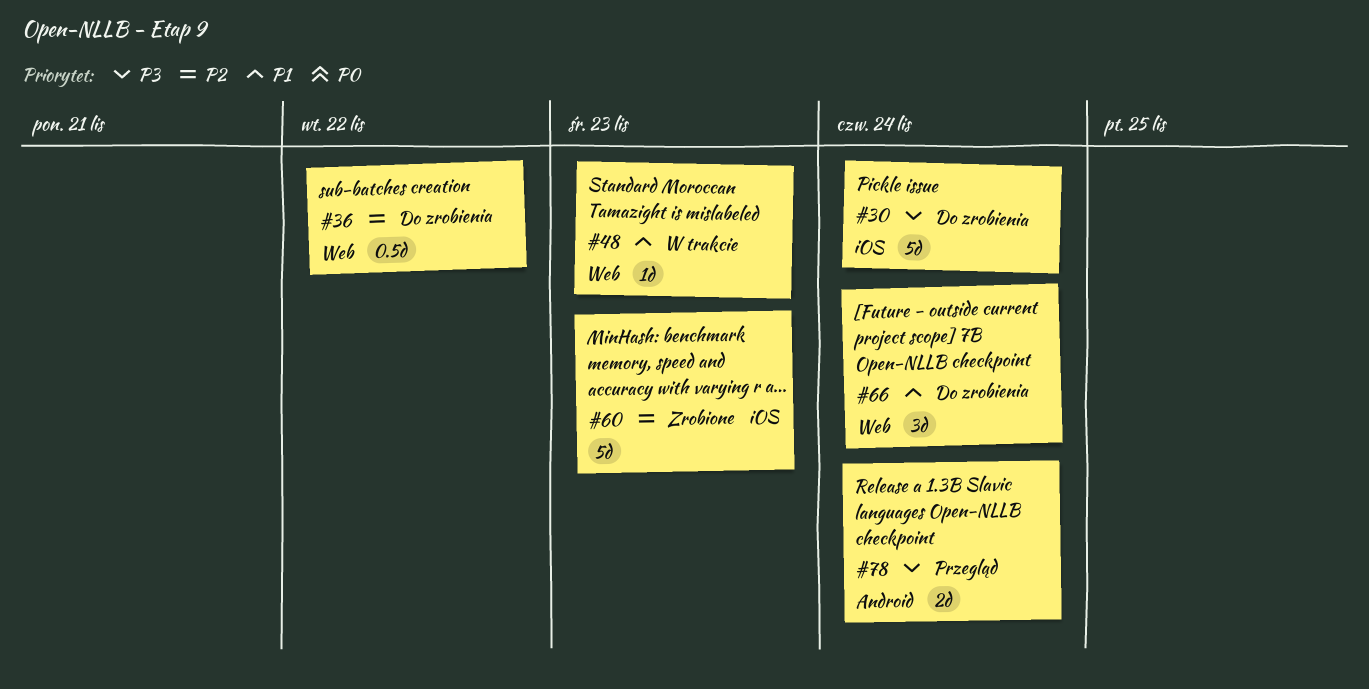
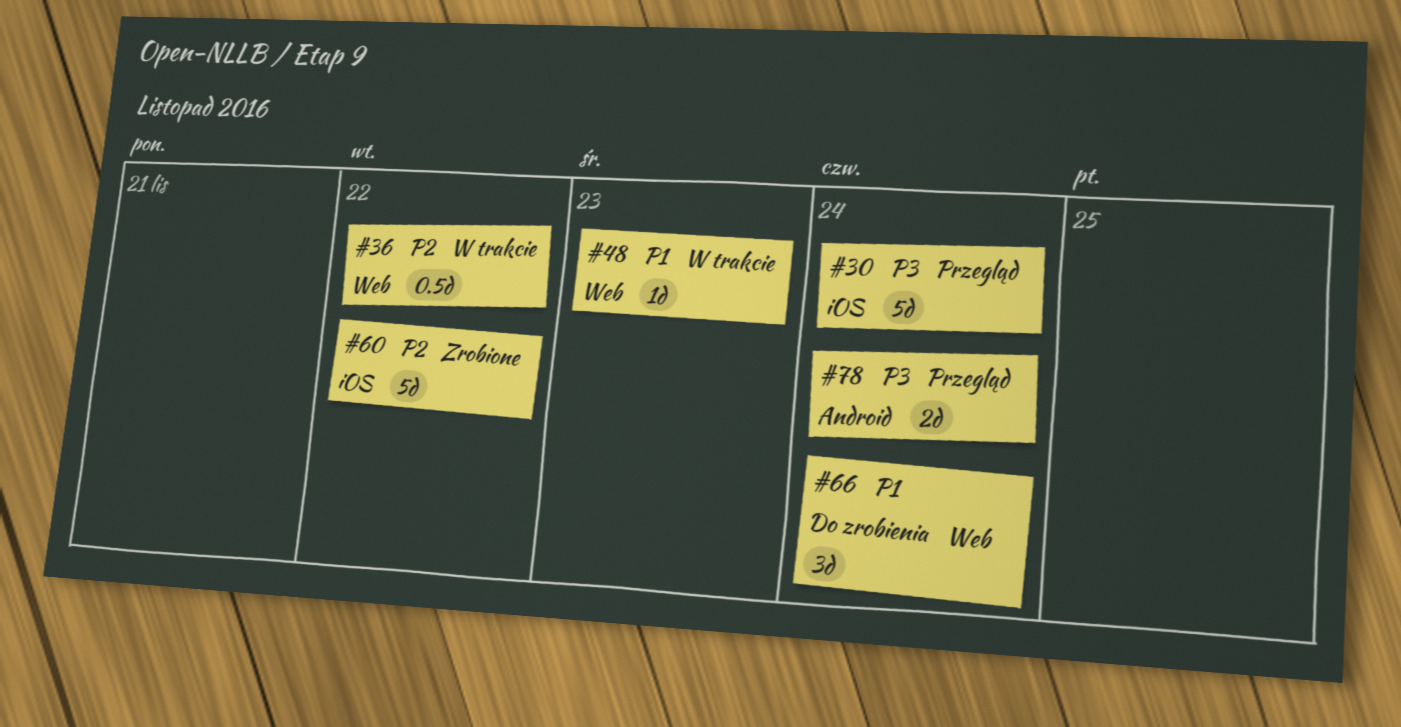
#30, status: Do zrobienia -> Przegląd
#36, status: Do zrobienia -> W trakcie
#60, due: Nov 23 -> Nov 22

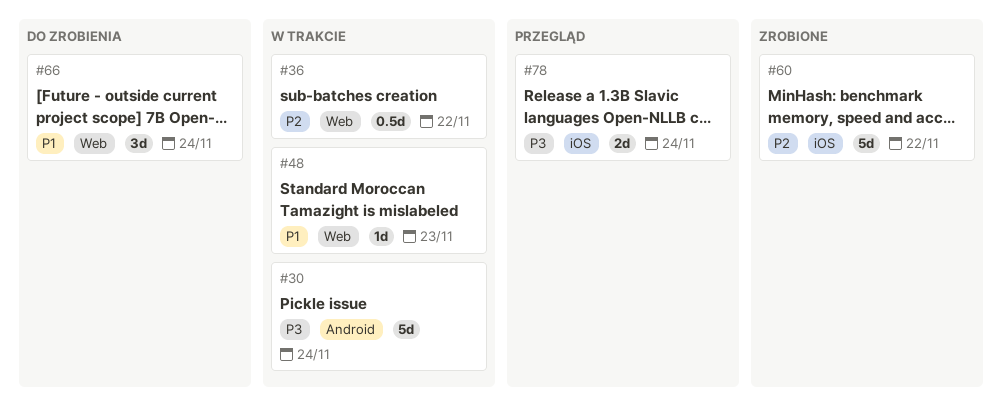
#30, status: Przegląd -> W trakcie
#30, label: iOS -> Android
#78, label: Android -> iOS

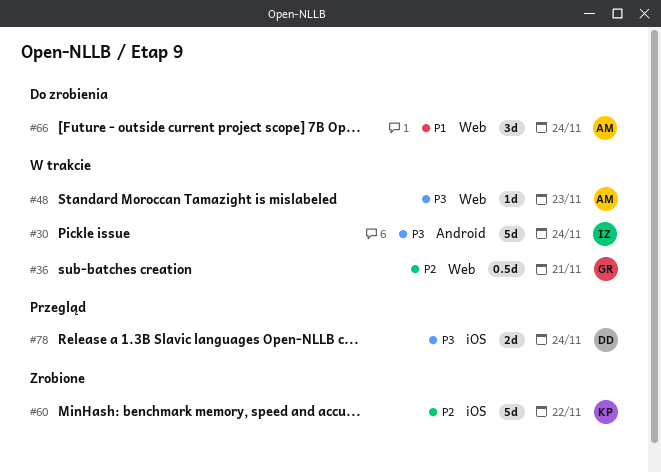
#36, due: Nov 22 -> Nov 21
#48, priority: P1 -> P3

